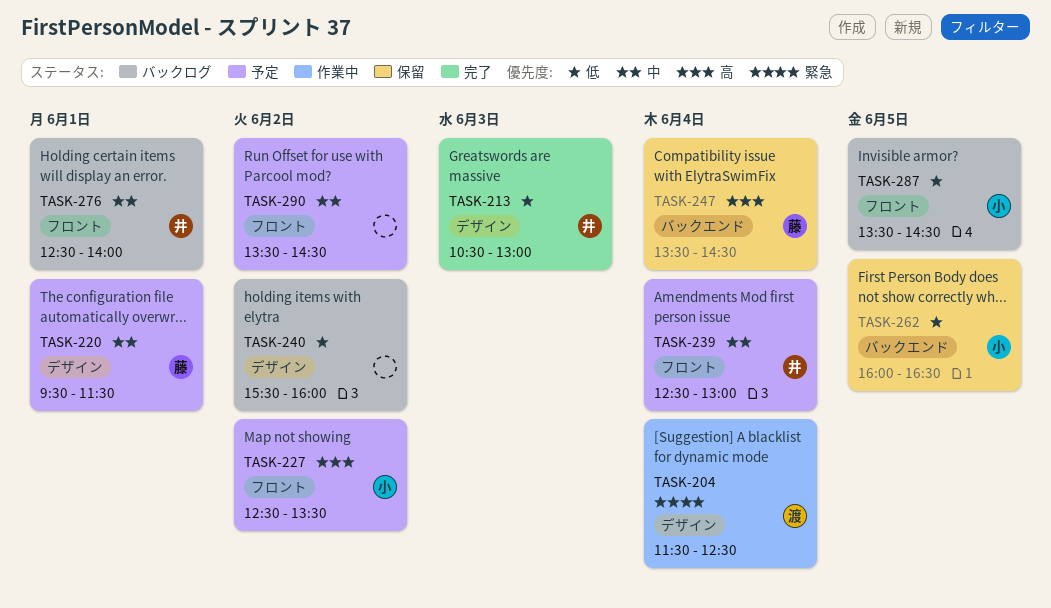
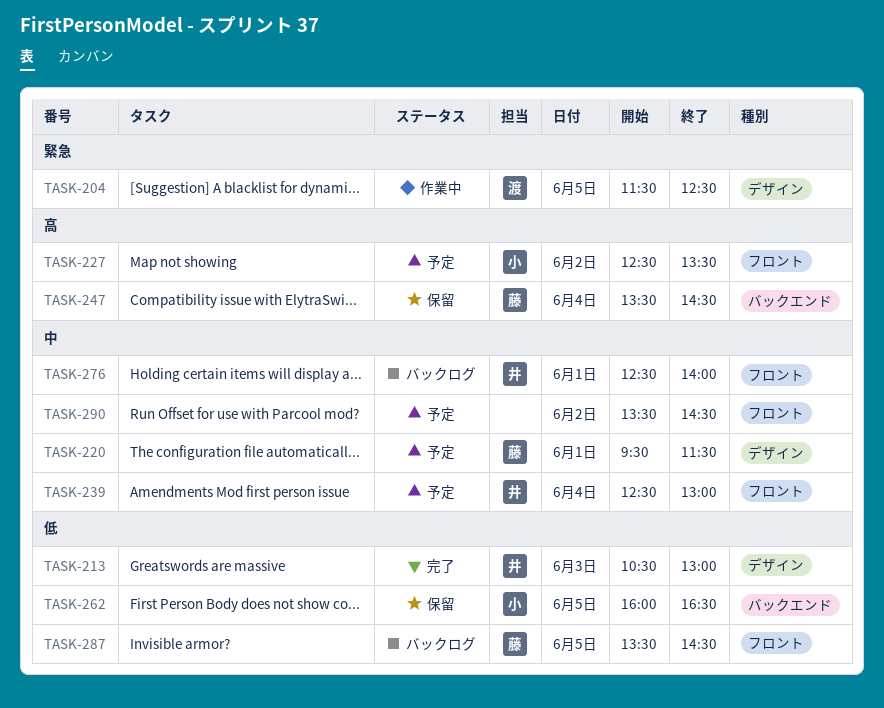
TASK-204, day: Jun 4 -> Jun 5
TASK-240: present -> none
TASK-287, owner: 小 -> 藤

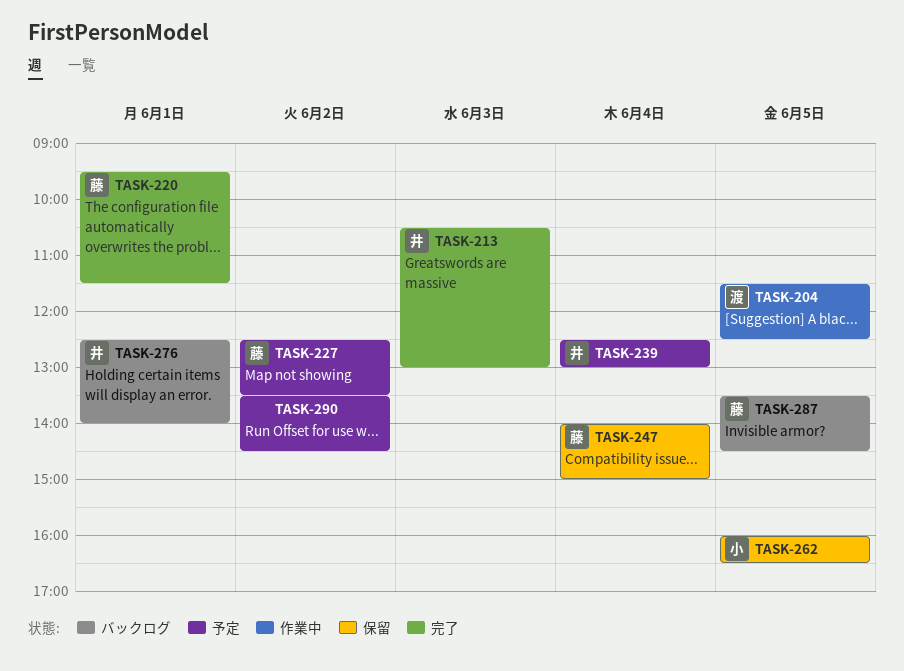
TASK-220, status: 予定 -> 完了
TASK-227, owner: 小 -> 藤
TASK-247, begins: 13:30 -> 14:00
TASK-247, ends: 14:30 -> 15:00

